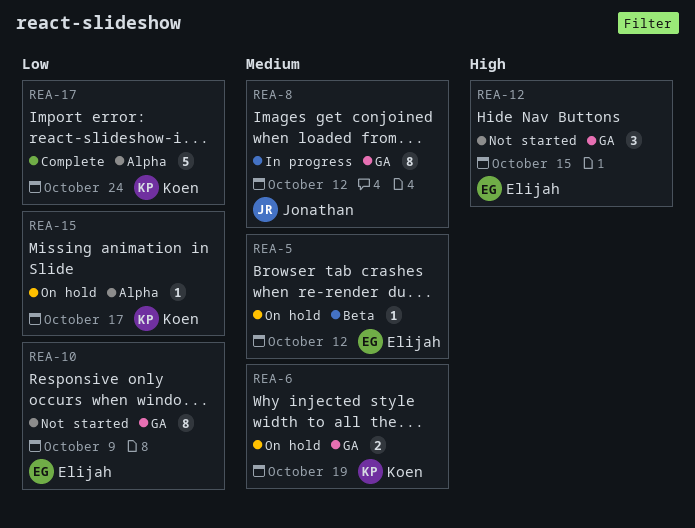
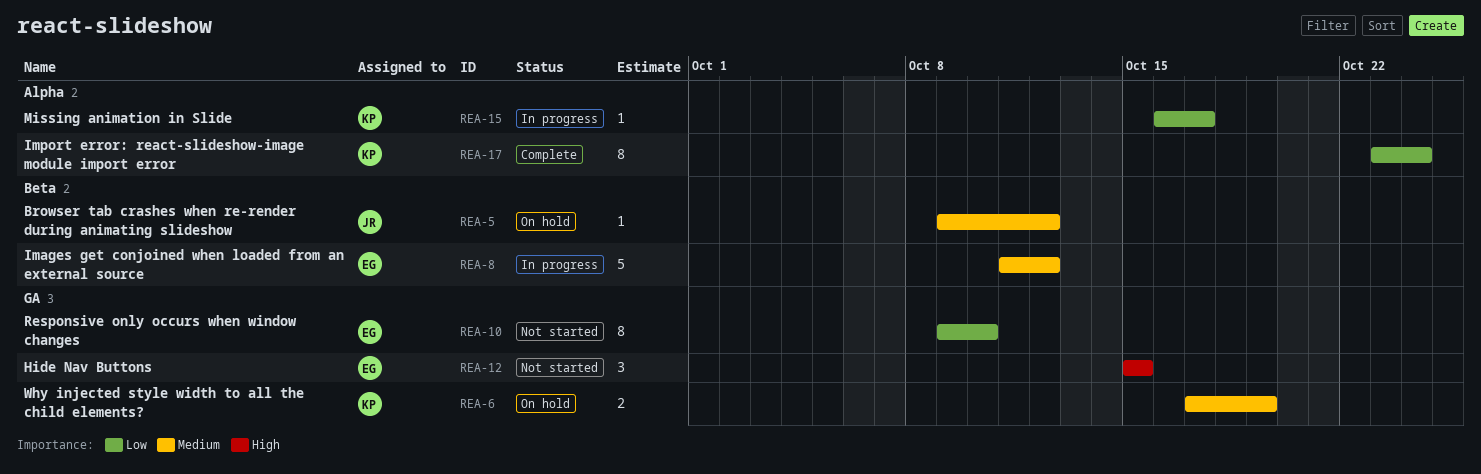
REA-5, owner: Elijah -> Jonathan
REA-8, owner: Jonathan -> Elijah
REA-8, label: GA -> Beta
REA-8, estimate: 8 -> 5
REA-10, due: Oct 9 -> Oct 10
REA-15, status: On hold -> In progress
REA-17, estimate: 5 -> 8

